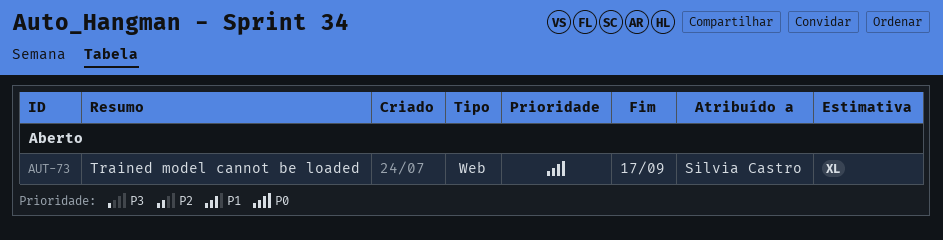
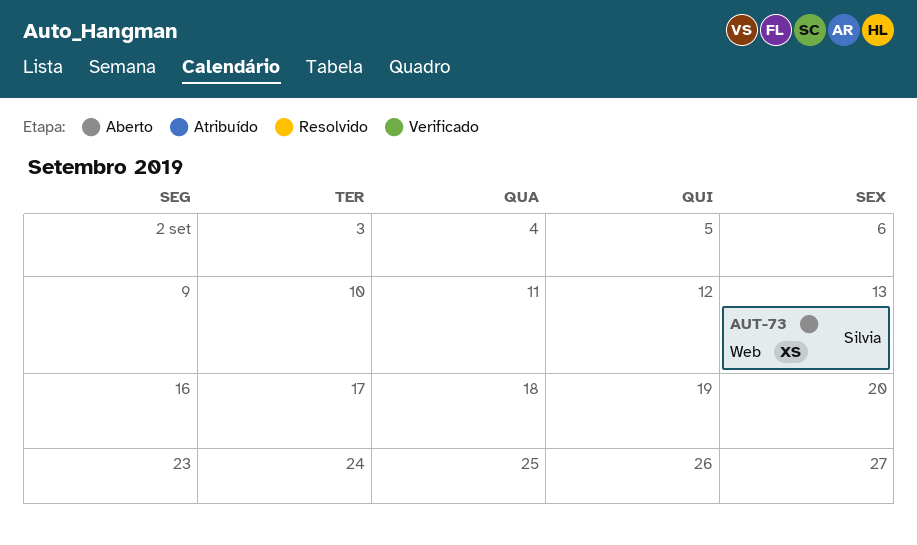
AUT-73, estimate: XL -> XS
AUT-73, due: Sep 17 -> Sep 13

